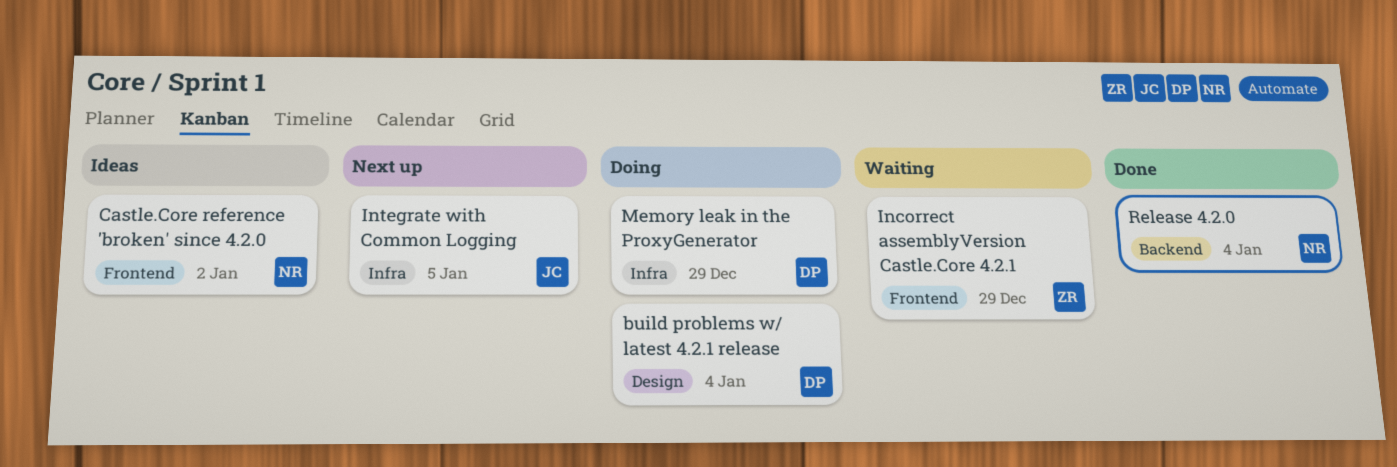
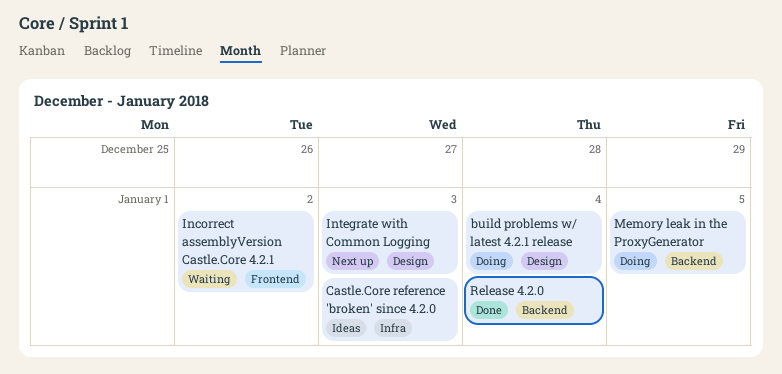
Castle.Core reference 'broken' since 4.2.0, label: Frontend -> Infra
Castle.Core reference 'broken' since 4.2.0, due: Jan 2 -> Jan 3
Incorrect assemblyVersion Castle.Core 4.2.1, due: Dec 29 -> Jan 2
Integrate with Common Logging, label: Infra -> Design
Integrate with Common Logging, due: Jan 5 -> Jan 3
Memory leak in the ProxyGenerator, label: Infra -> Backend
Memory leak in the ProxyGenerator, due: Dec 29 -> Jan 5

